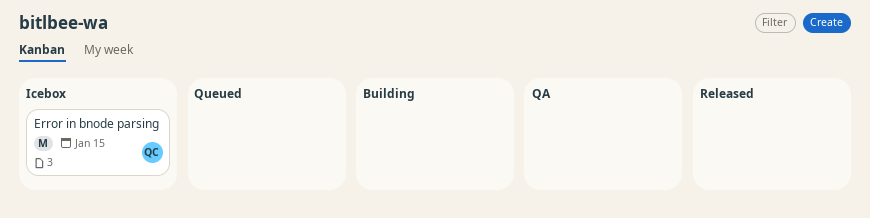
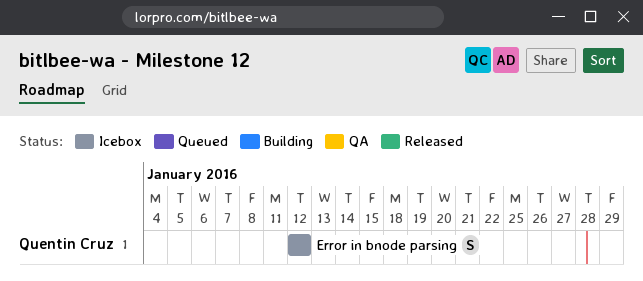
Error in bnode parsing, estimate: M -> S
Error in bnode parsing, due: Jan 15 -> Jan 12

